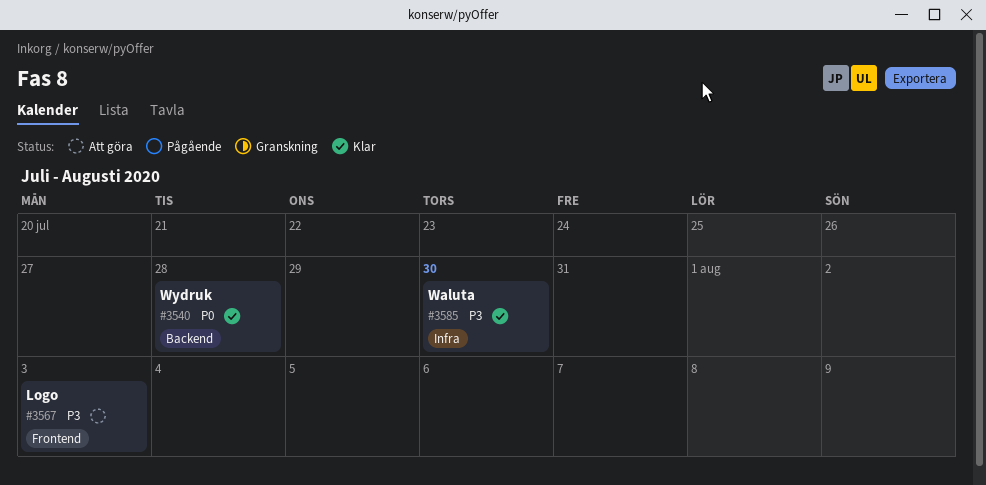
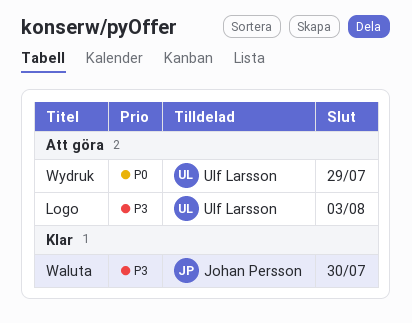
Wydruk, status: Klar -> Att göra
Wydruk, due: Jul 28 -> Jul 29

